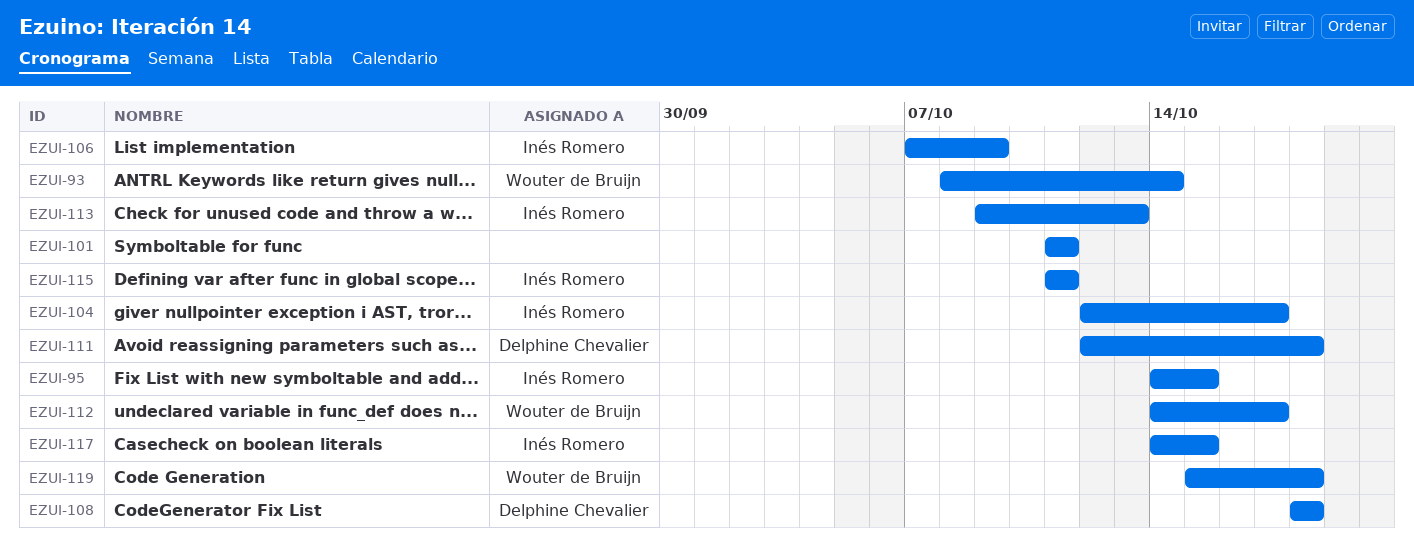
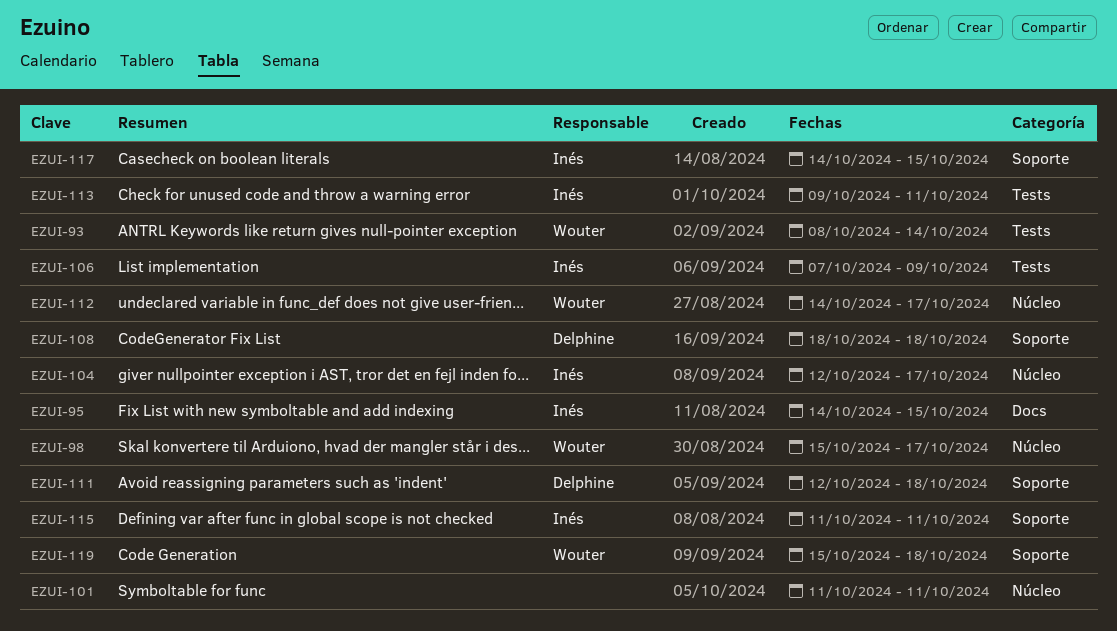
EZUI-98: none -> present
EZUI-113, due: Oct 13 -> Oct 11

